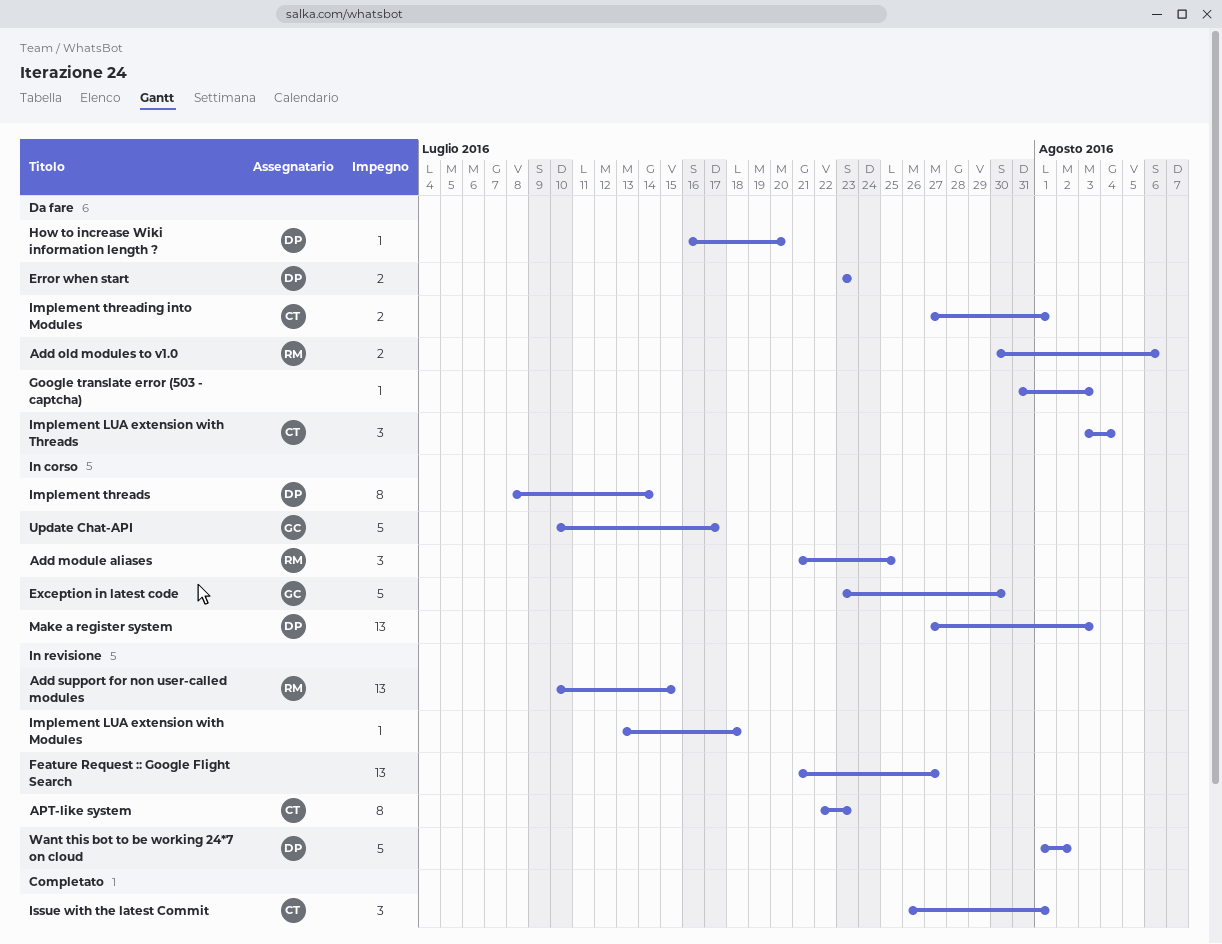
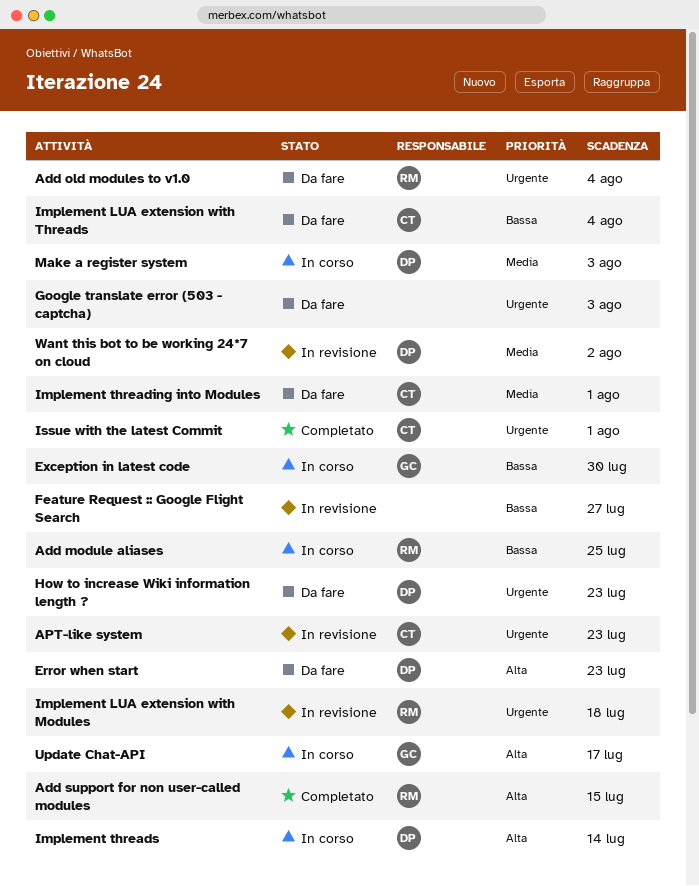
Add old modules to v1.0, due: Aug 6 -> Aug 4
Add support for non user-called modules, status: In revisione -> Completato
How to increase Wiki information length ?, due: Jul 20 -> Jul 23
Implement LUA extension with Modules, owner: none -> RM

